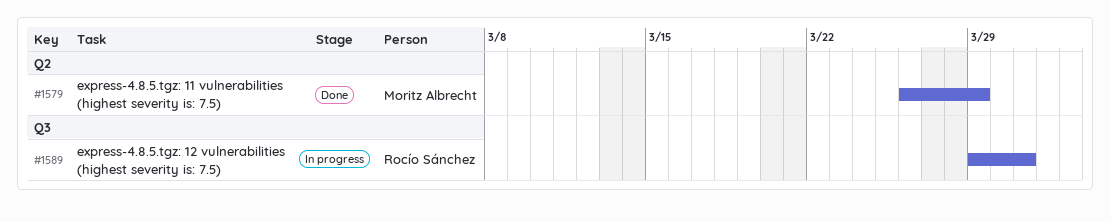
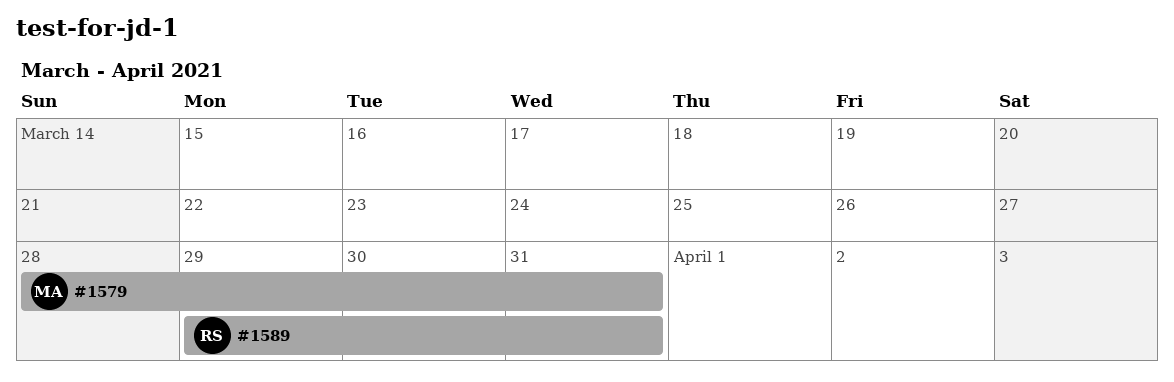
#1579, start: Mar 26 -> Mar 28
#1579, due: Mar 29 -> Mar 31

